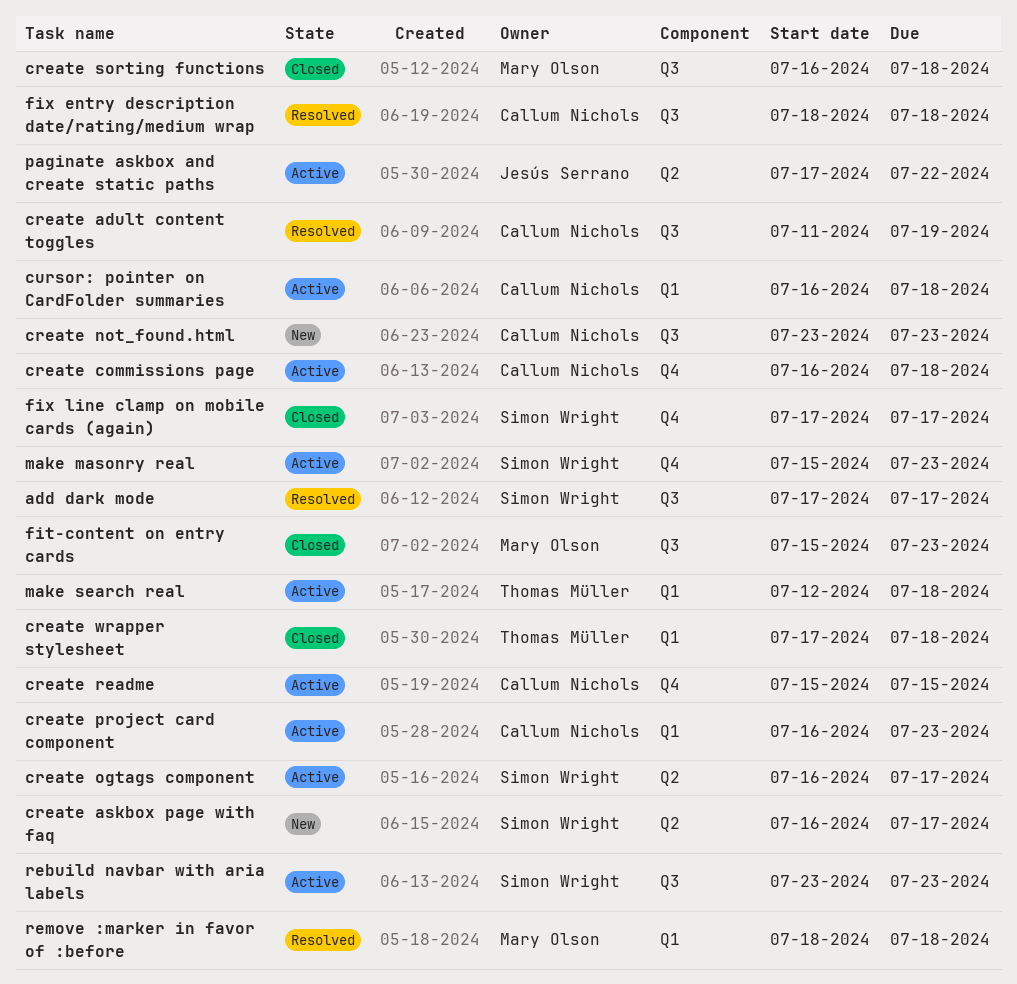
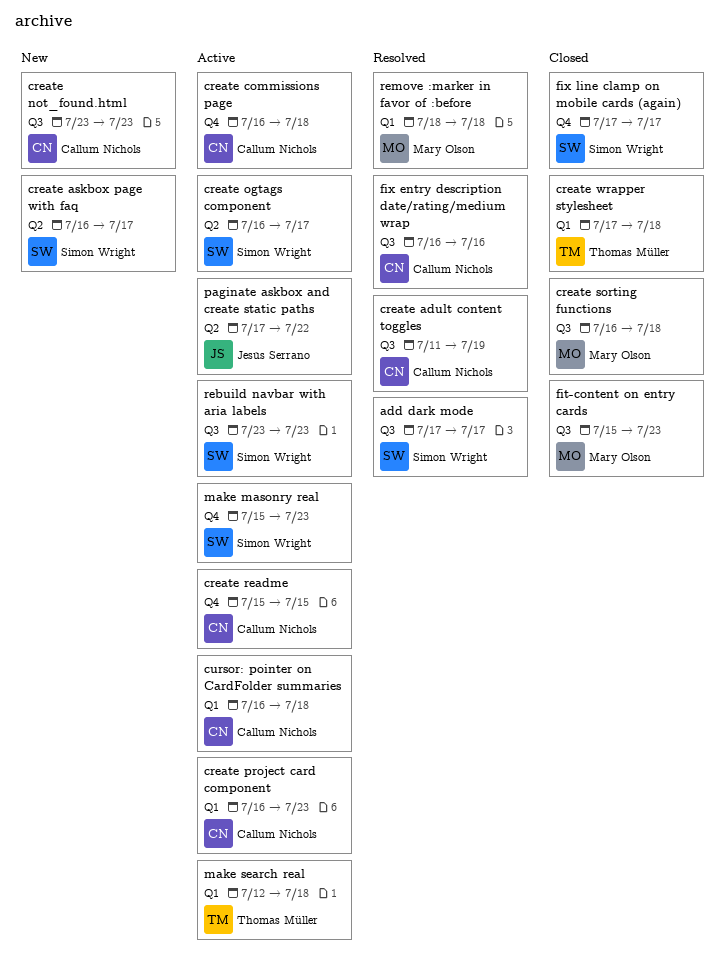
fix entry description date/rating/medium wrap, start: Jul 18 -> Jul 16
fix entry description date/rating/medium wrap, due: Jul 18 -> Jul 16

